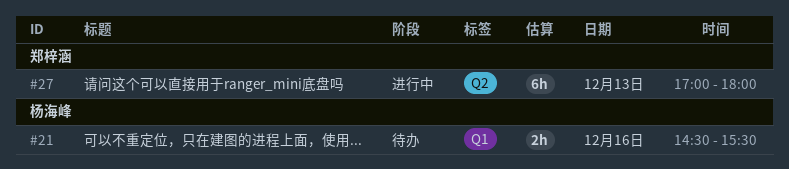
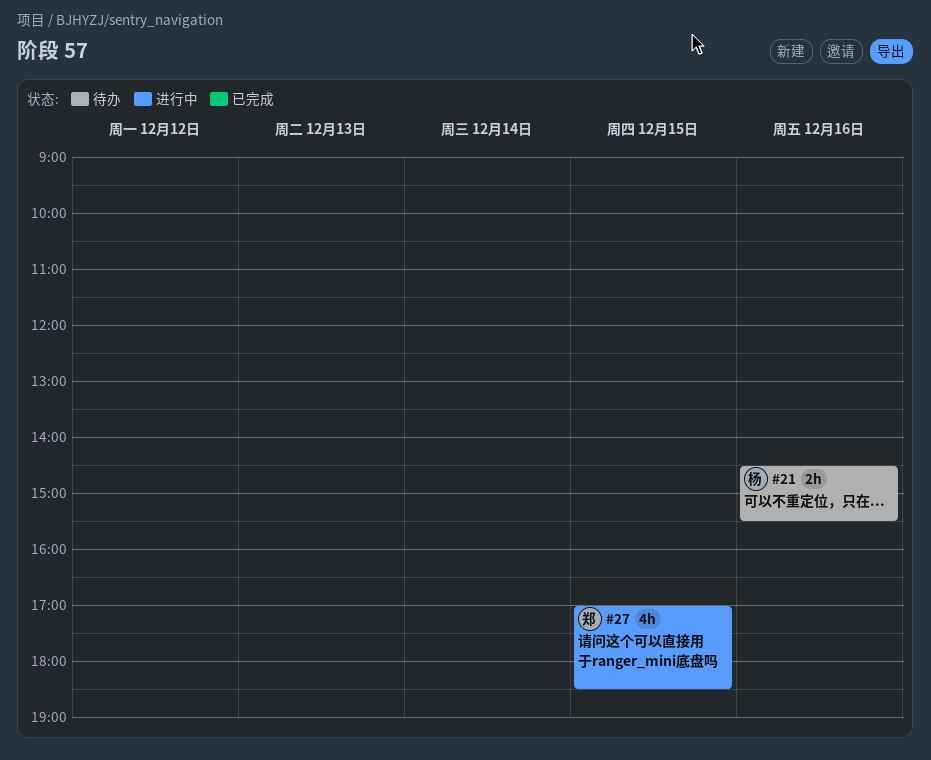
#27, estimate: 6h -> 4h
#27, day: Dec 13 -> Dec 15
#27, ends: 18:00 -> 18:30

